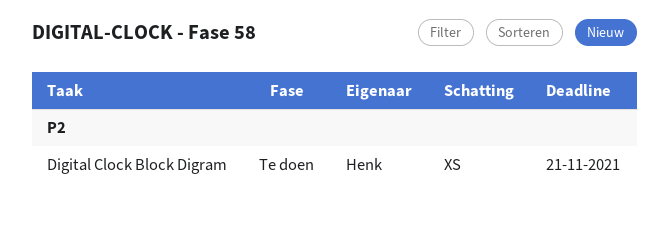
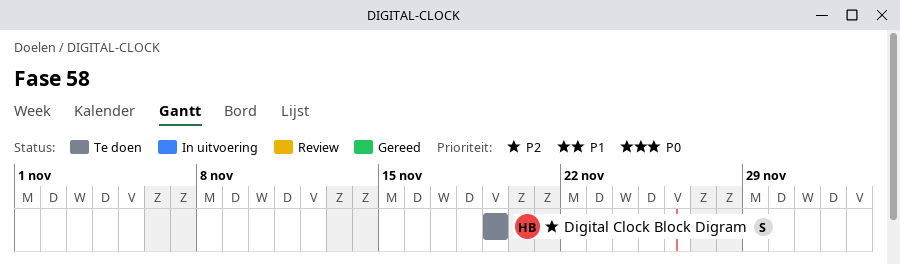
Digital Clock Block Digram, estimate: XS -> S
Digital Clock Block Digram, due: Nov 21 -> Nov 19

